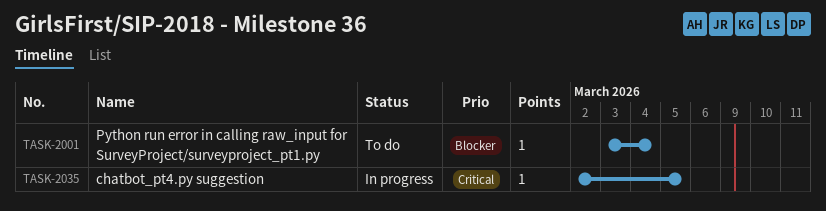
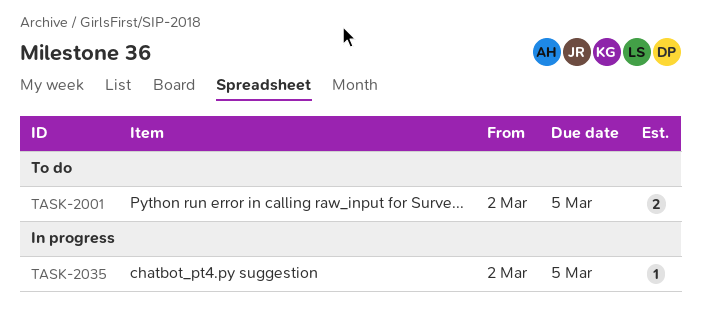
TASK-2001, estimate: 1 -> 2
TASK-2001, start: Mar 3 -> Mar 2
TASK-2001, due: Mar 4 -> Mar 5

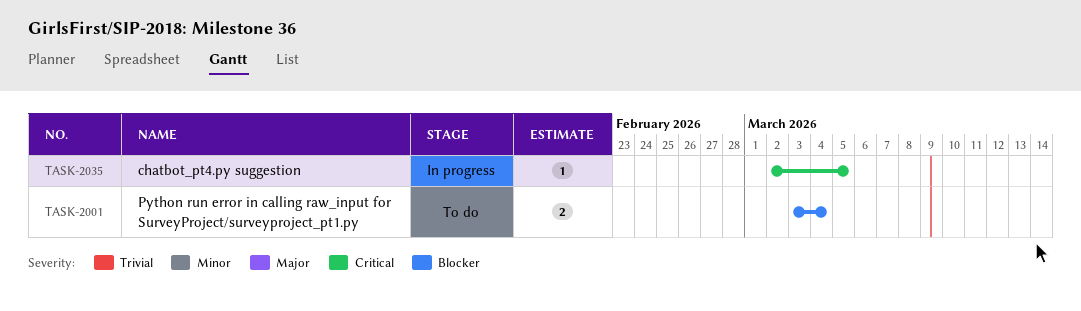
TASK-2001, start: Mar 2 -> Mar 3
TASK-2001, due: Mar 5 -> Mar 4

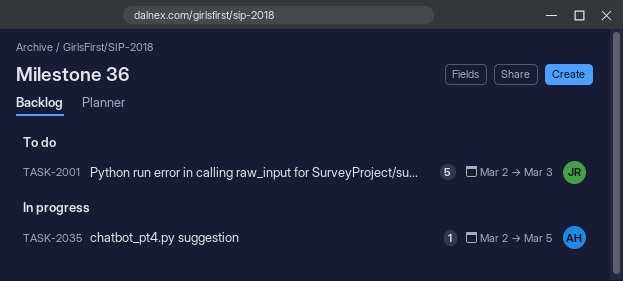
TASK-2001, estimate: 2 -> 5
TASK-2001, start: Mar 3 -> Mar 2
TASK-2001, due: Mar 4 -> Mar 3

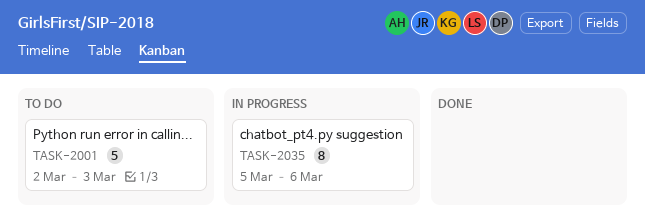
TASK-2035, estimate: 1 -> 8
TASK-2035, start: Mar 2 -> Mar 5
TASK-2035, due: Mar 5 -> Mar 6

